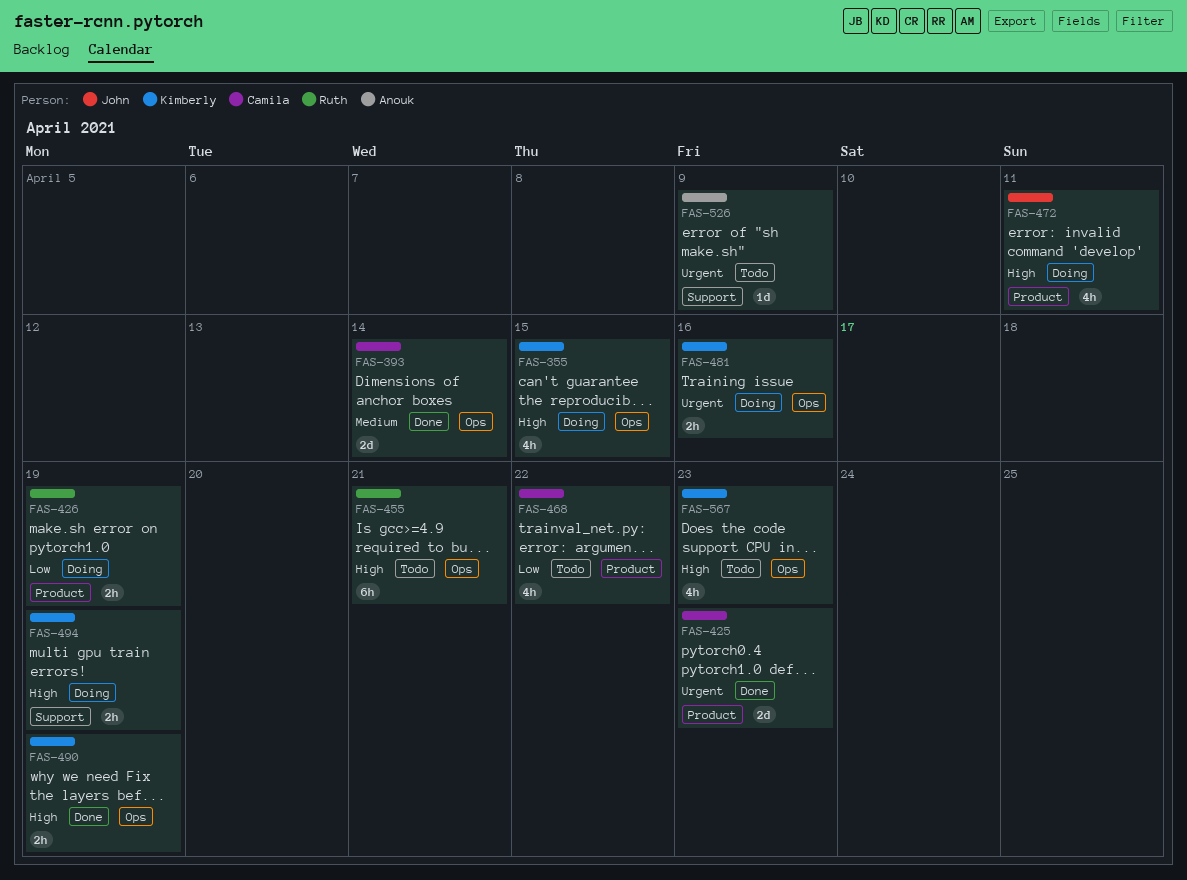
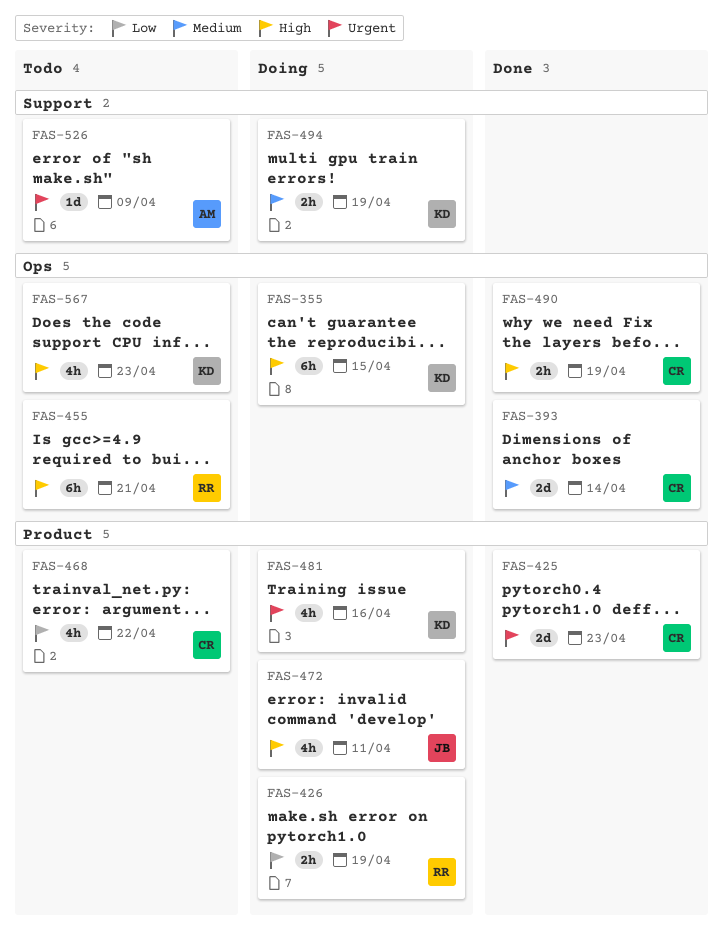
FAS-355, estimate: 4h -> 6h
FAS-481, label: Ops -> Product
FAS-481, estimate: 2h -> 4h
FAS-490, owner: Kimberly -> Camila
FAS-494, priority: High -> Medium

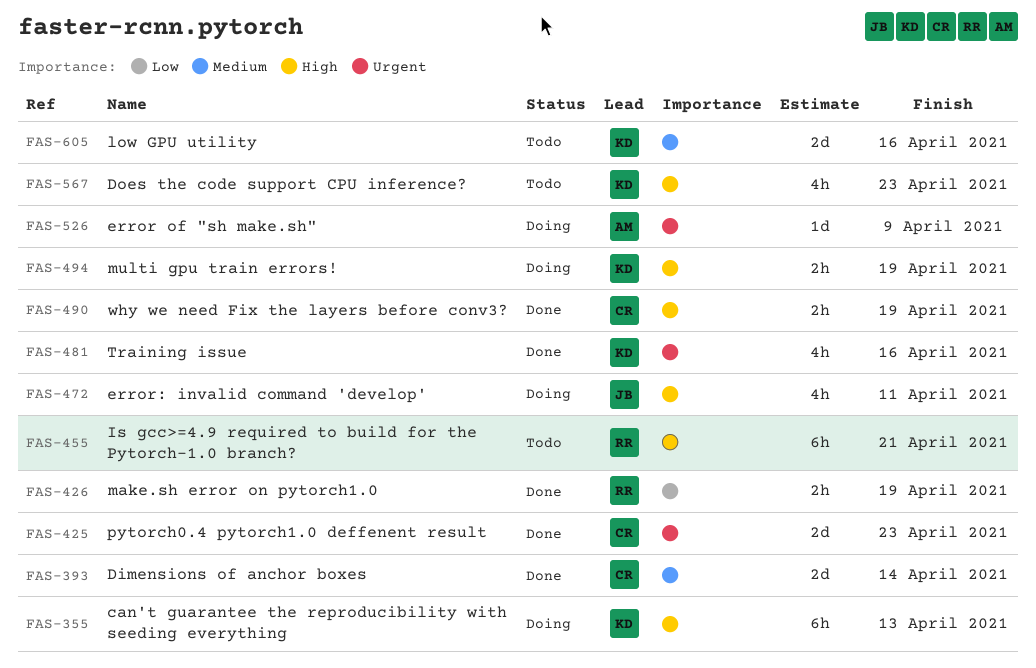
FAS-355, due: Apr 15 -> Apr 13
FAS-426, status: Doing -> Done
FAS-468: present -> none
FAS-481, status: Doing -> Done
FAS-494, priority: Medium -> High
FAS-526, status: Todo -> Doing
FAS-605: none -> present

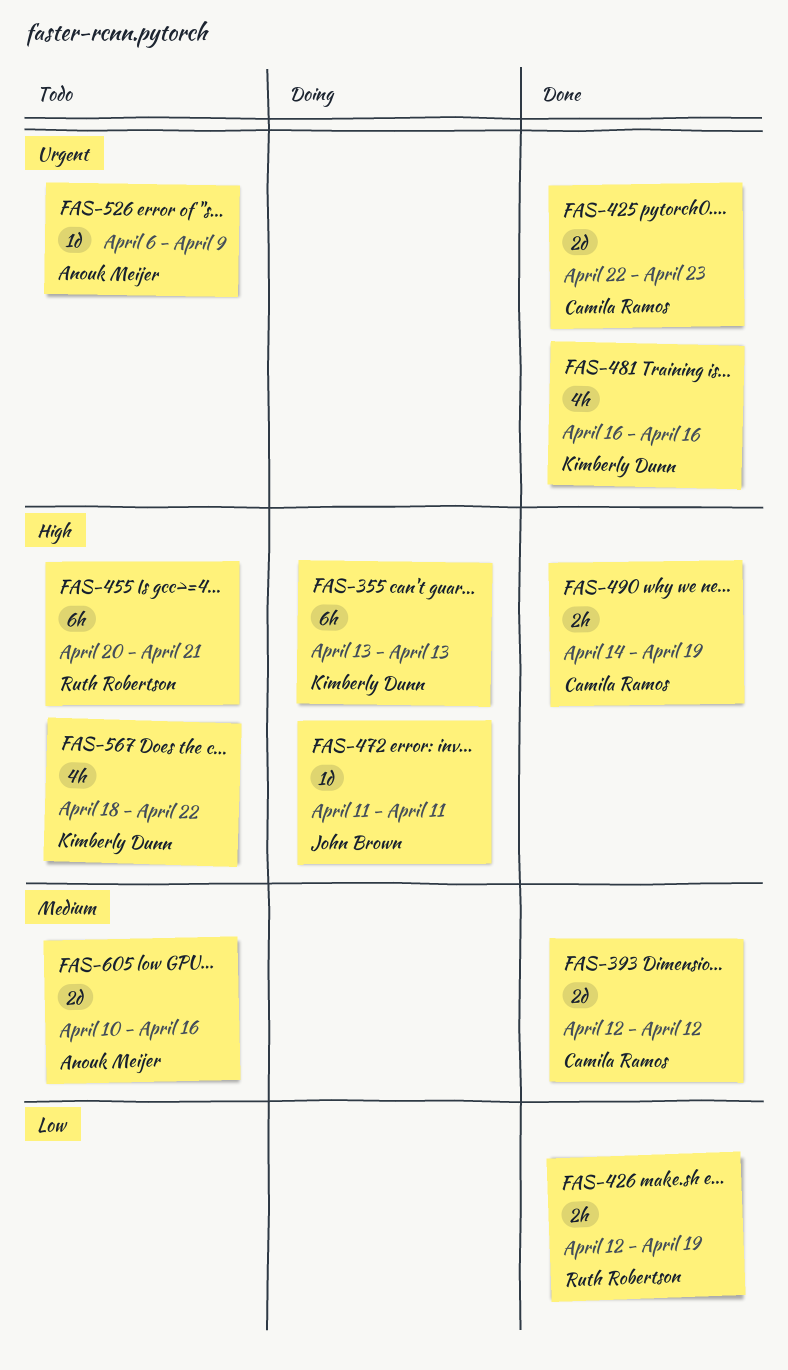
FAS-393, due: Apr 14 -> Apr 12
FAS-472, estimate: 4h -> 1d
FAS-494: present -> none
FAS-526, status: Doing -> Todo
FAS-567, due: Apr 23 -> Apr 22
FAS-605, owner: Kimberly Dunn -> Anouk Meijer

